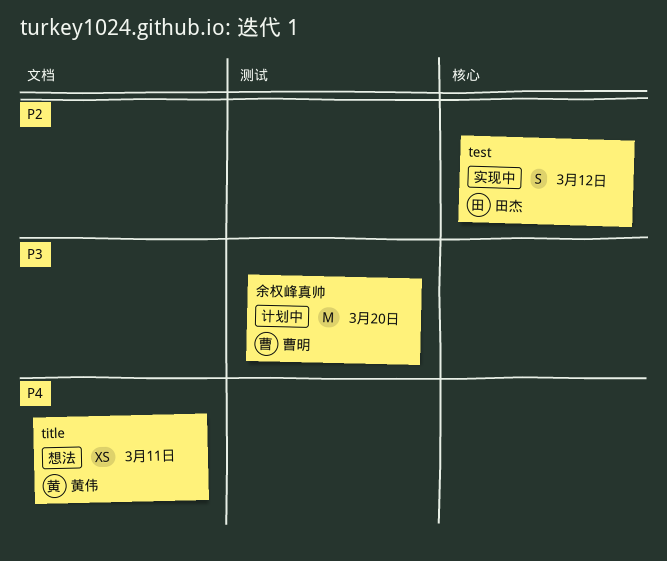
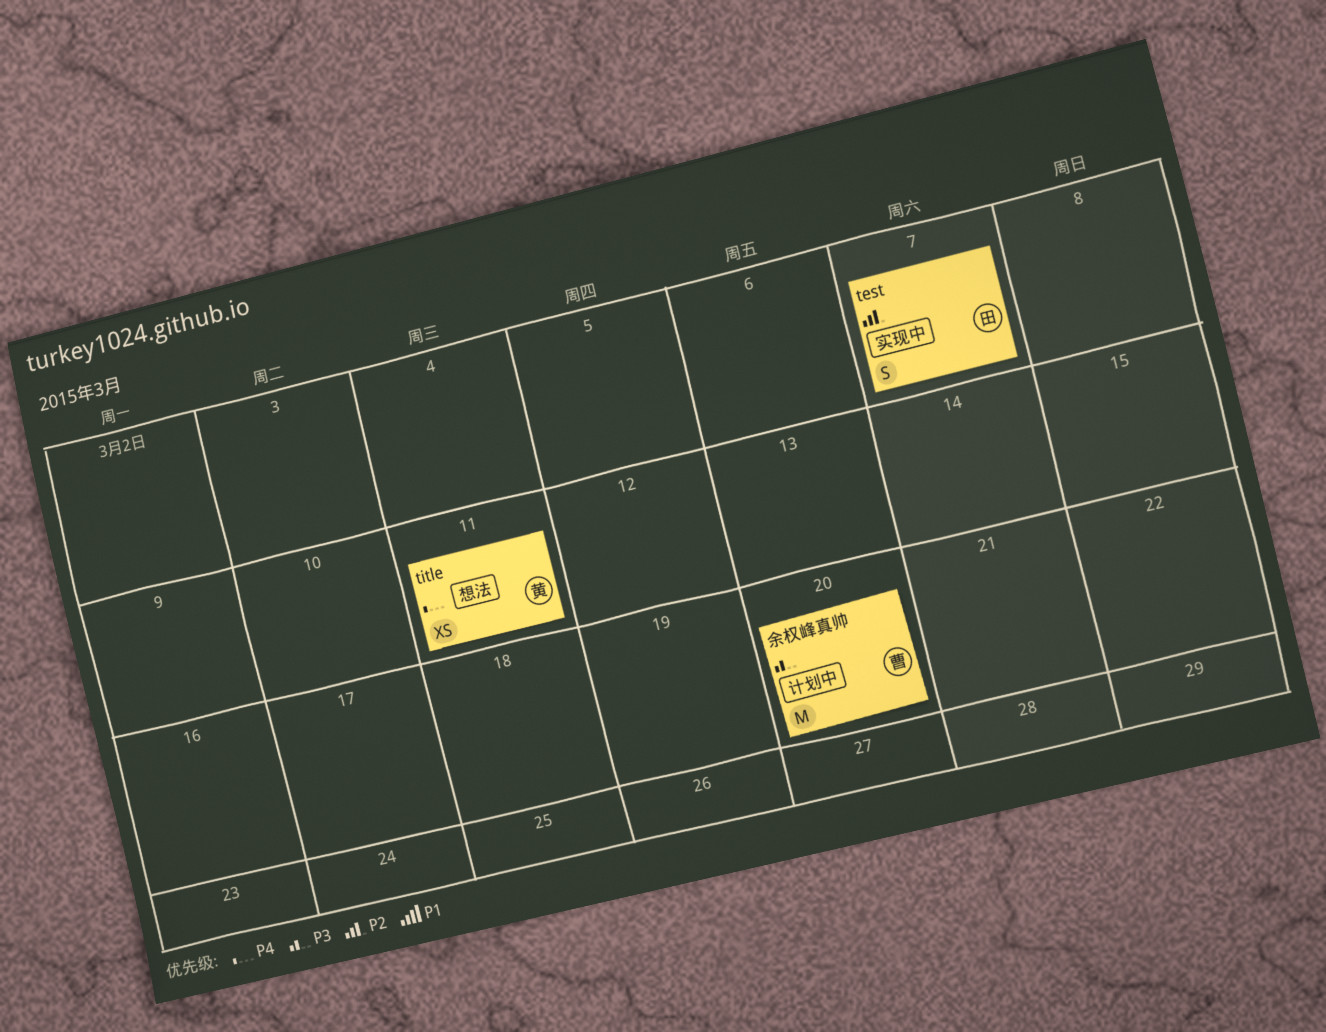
test, due: Mar 12 -> Mar 7

